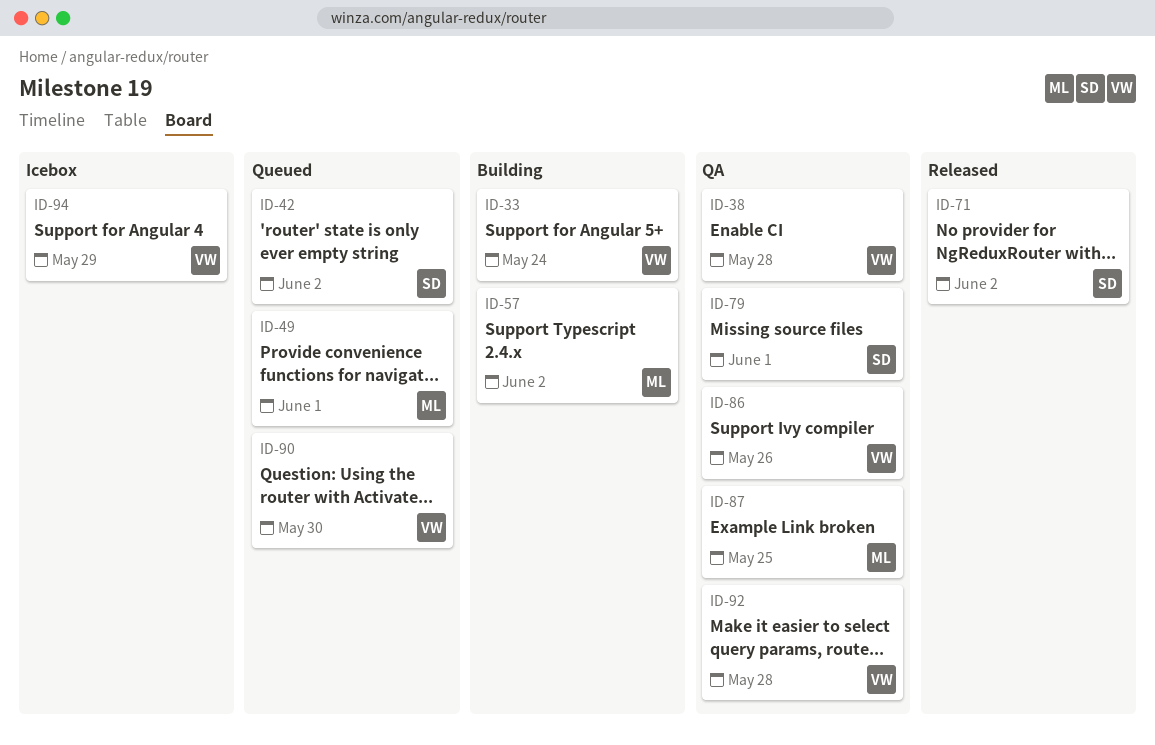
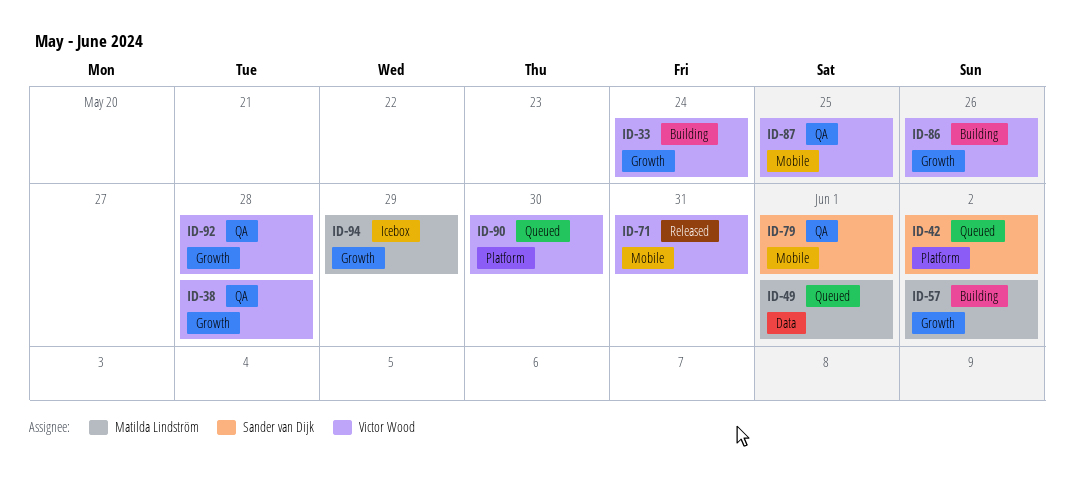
ID-71, owner: Sander van Dijk -> Victor Wood
ID-71, due: Jun 2 -> May 31
ID-86, status: QA -> Building
ID-87, owner: Matilda Lindström -> Victor Wood
ID-94, owner: Victor Wood -> Matilda Lindström

